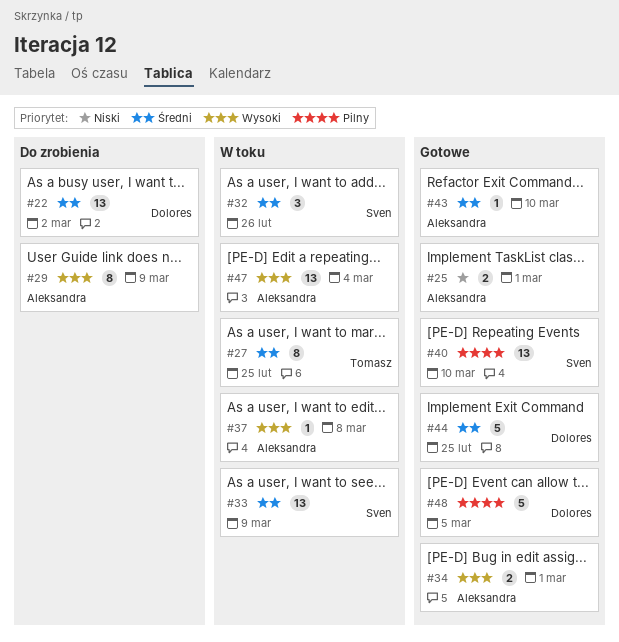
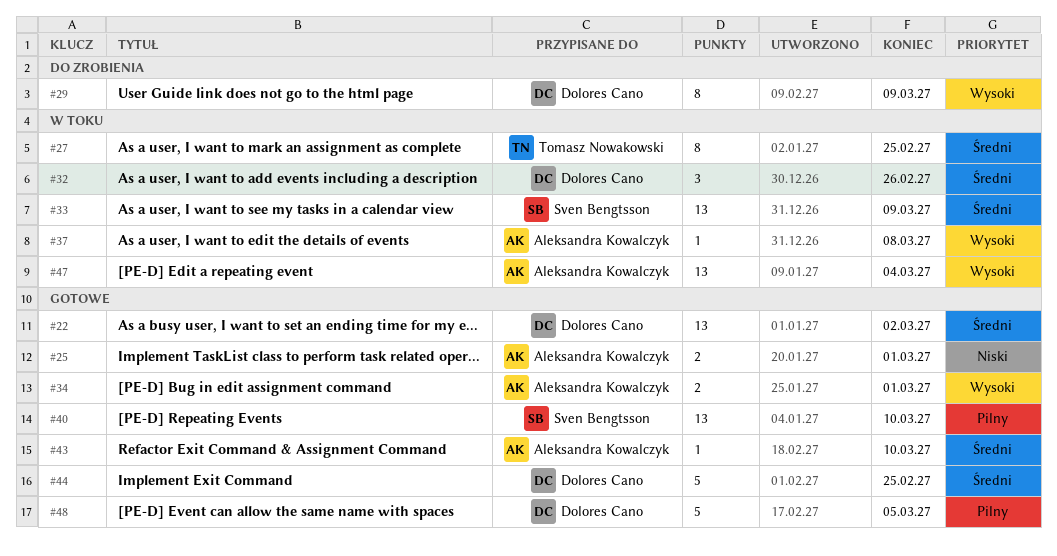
#22, status: Do zrobienia -> Gotowe
#29, owner: Aleksandra Kowalczyk -> Dolores Cano
#32, owner: Sven Bengtsson -> Dolores Cano

